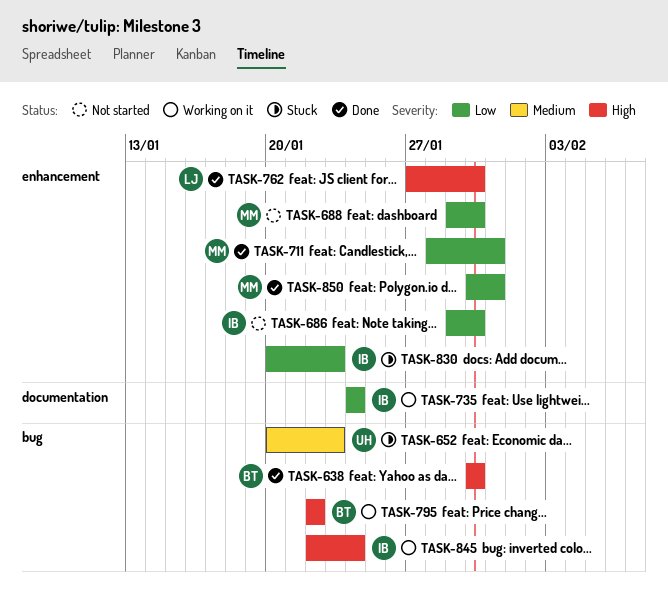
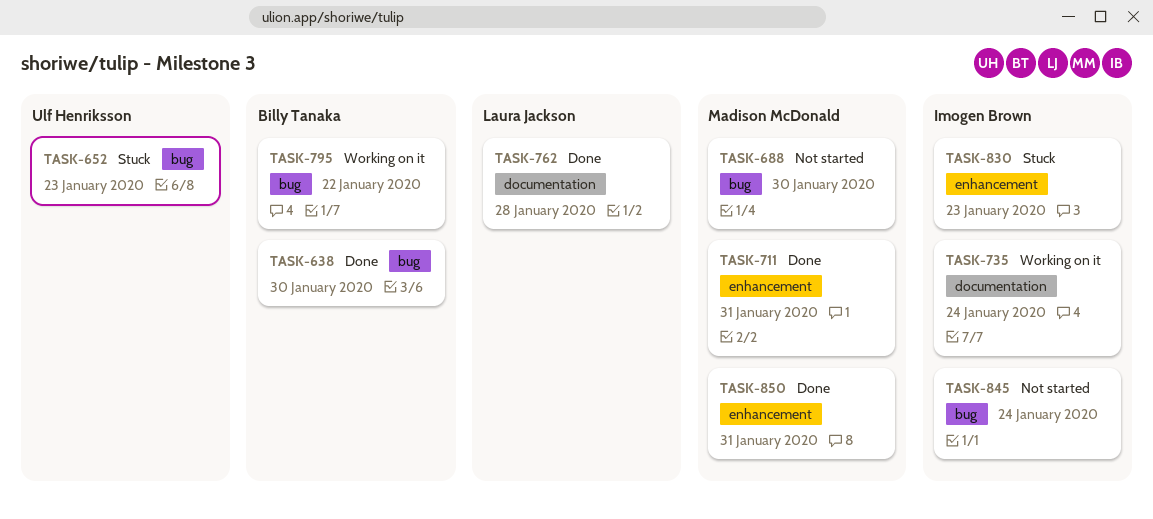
TASK-686: present -> none
TASK-688, label: enhancement -> bug
TASK-762, label: enhancement -> documentation
TASK-762, due: Jan 30 -> Jan 28
TASK-845, status: Working on it -> Not started

